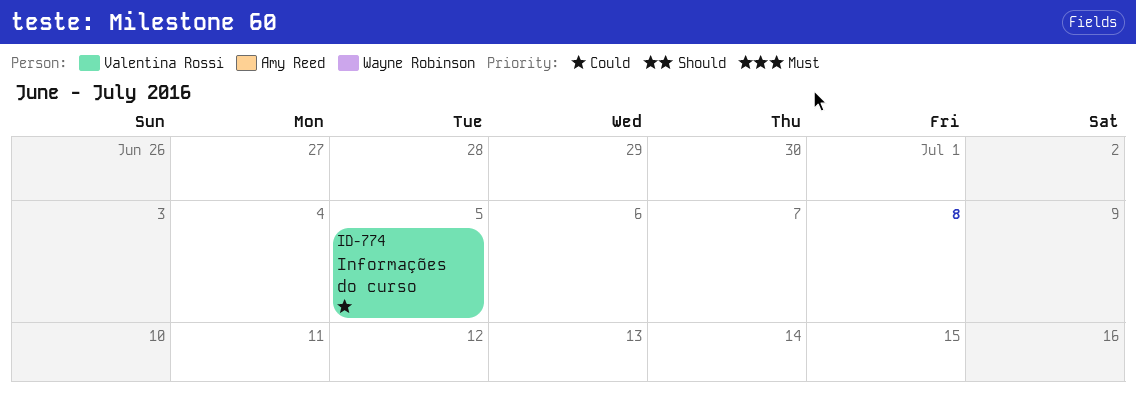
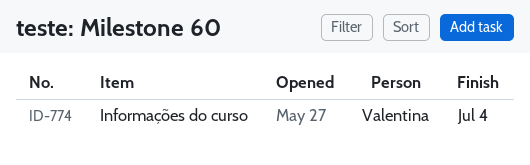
ID-774, due: Jul 5 -> Jul 4

